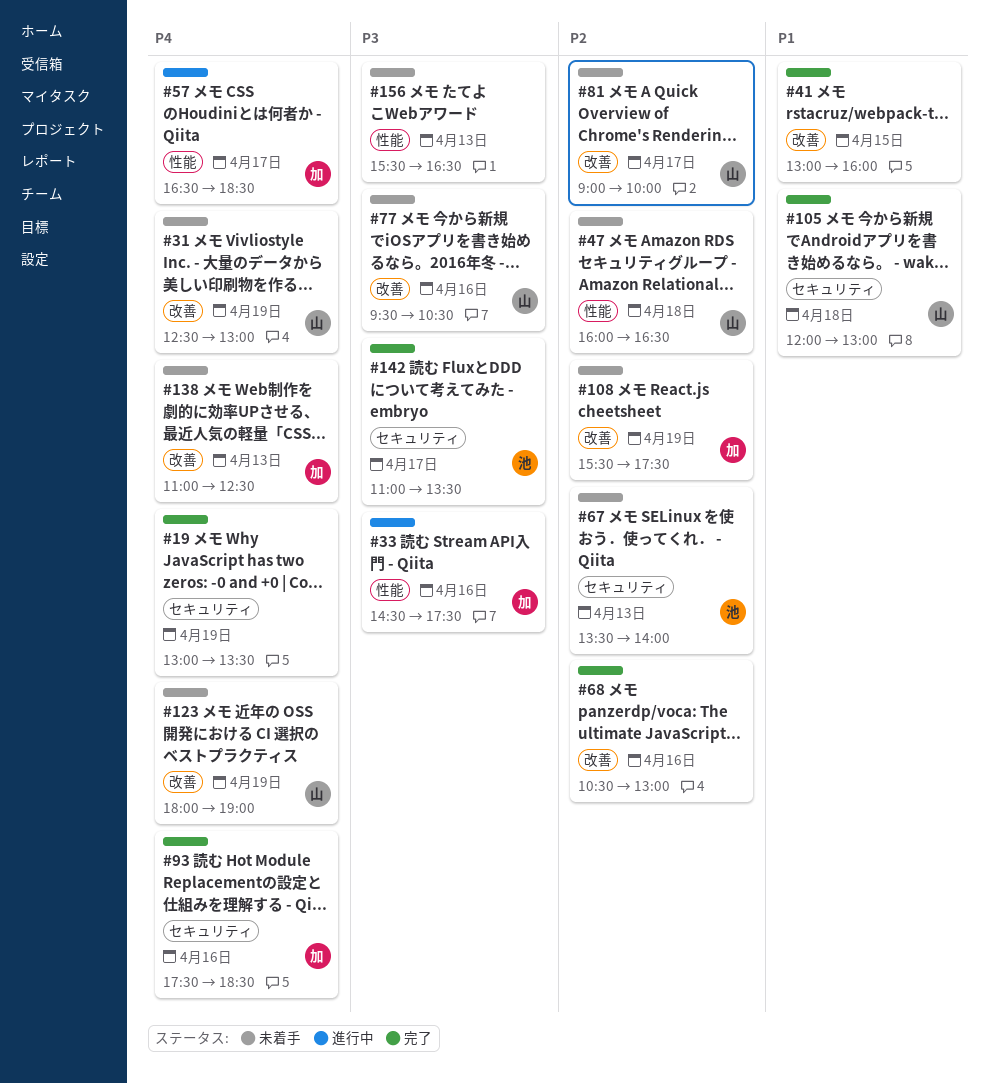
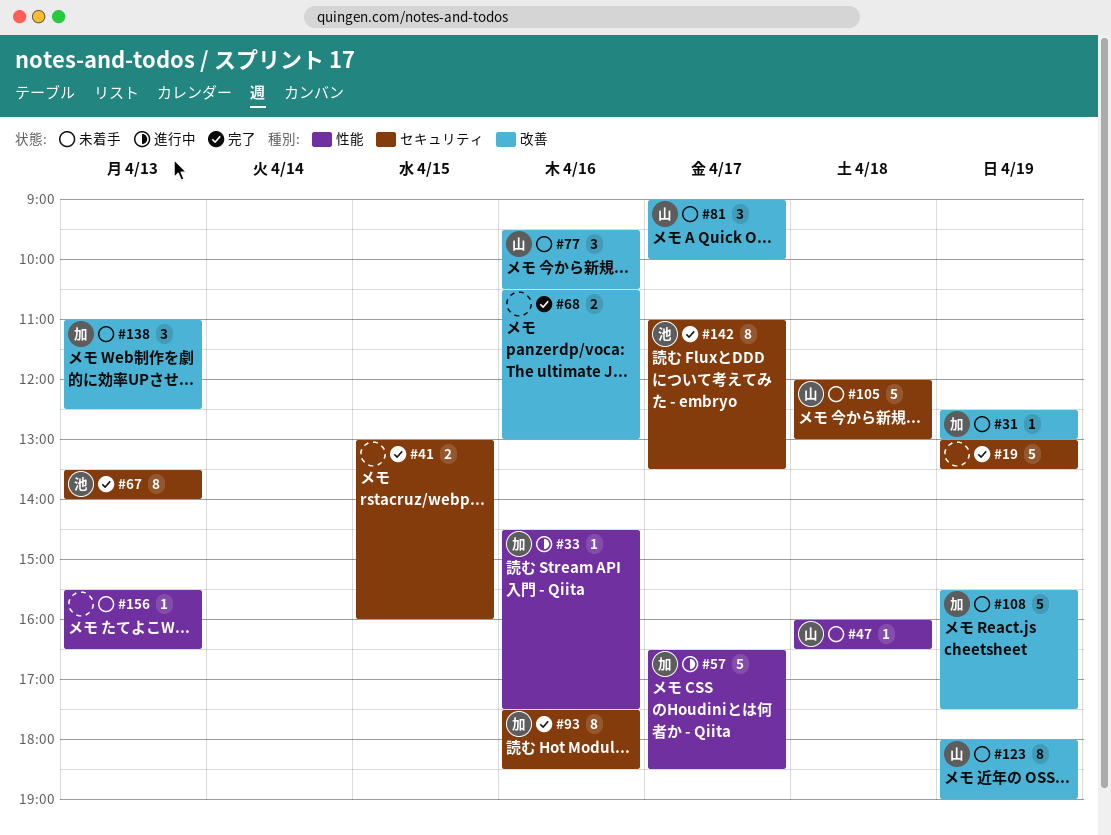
#31, owner: 山 -> 加
#41, label: 改善 -> セキュリティ
#67, status: 未着手 -> 完了
#105, status: 完了 -> 未着手

